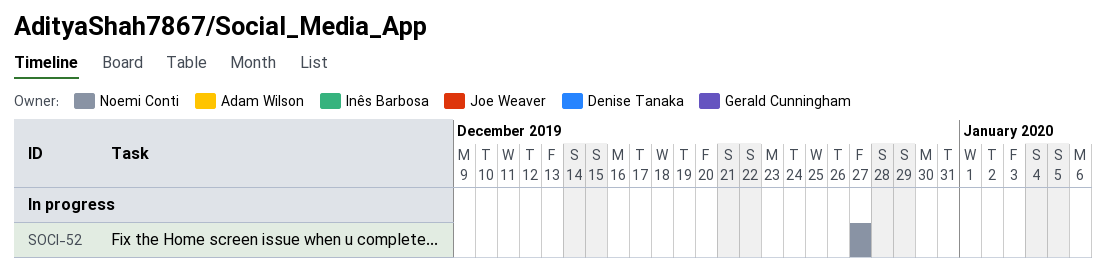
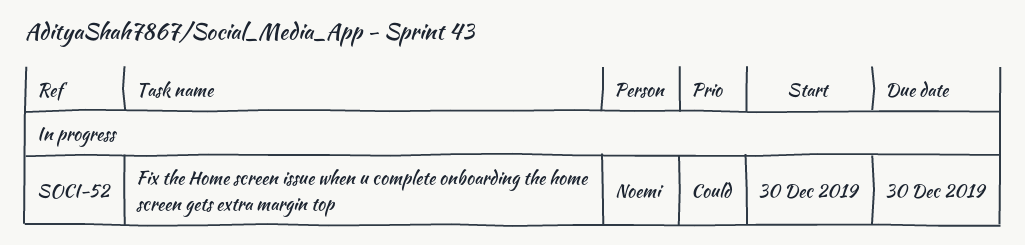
SOCI-52, start: Dec 27 -> Dec 30
SOCI-52, due: Dec 27 -> Dec 30

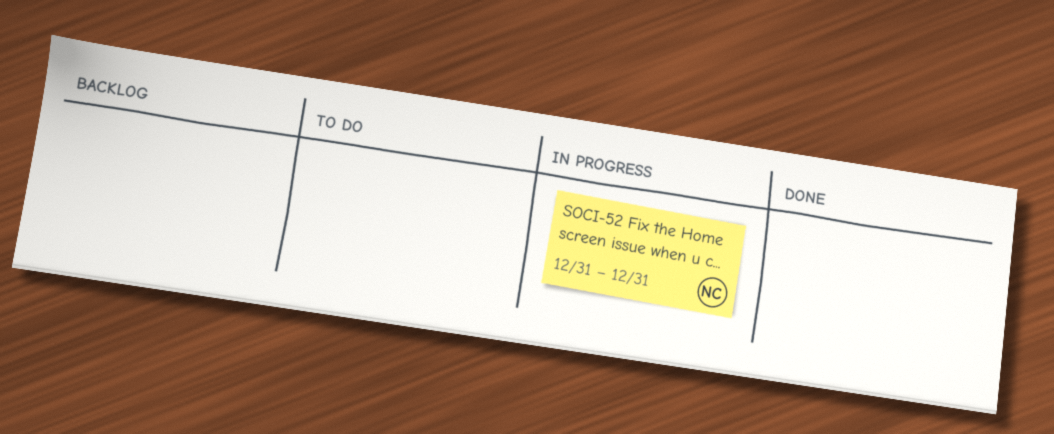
SOCI-52, start: Dec 30 -> Dec 31
SOCI-52, due: Dec 30 -> Dec 31

